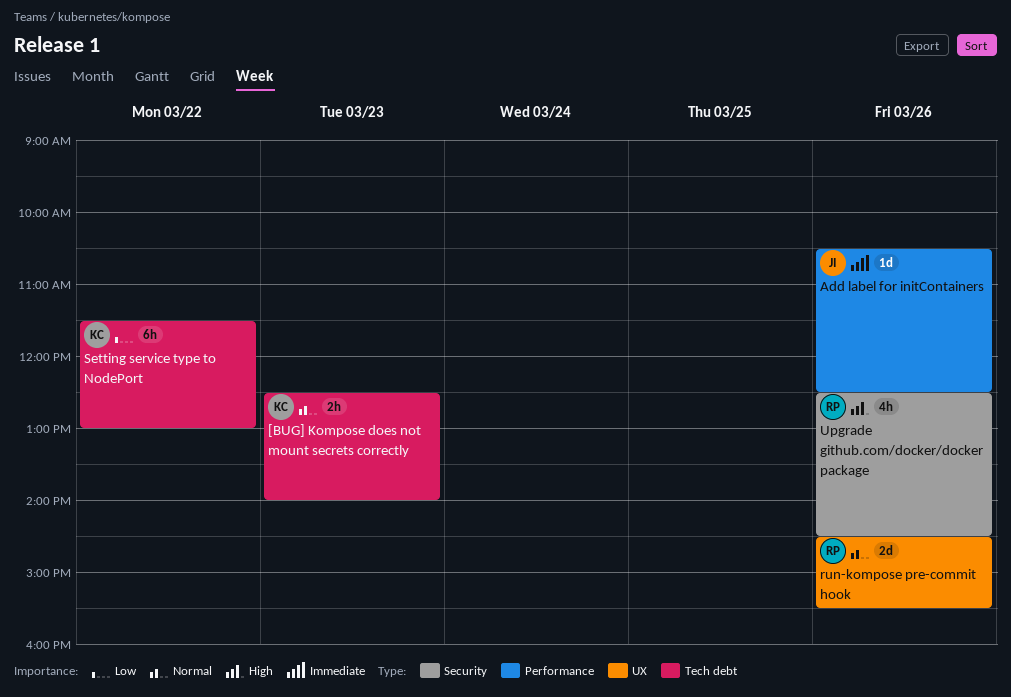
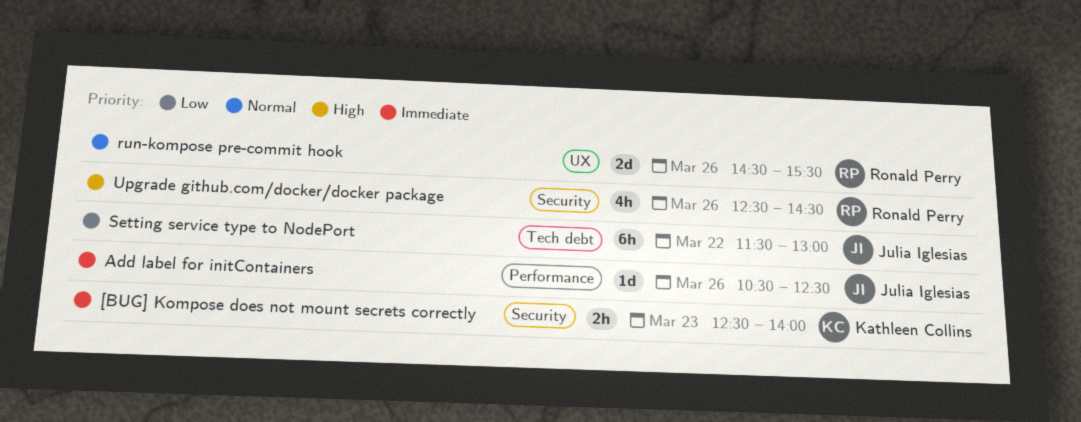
[BUG] Kompose does not mount secrets correctly, priority: Normal -> Immediate
[BUG] Kompose does not mount secrets correctly, label: Tech debt -> Security
Setting service type to NodePort, owner: Kathleen Collins -> Julia Iglesias

